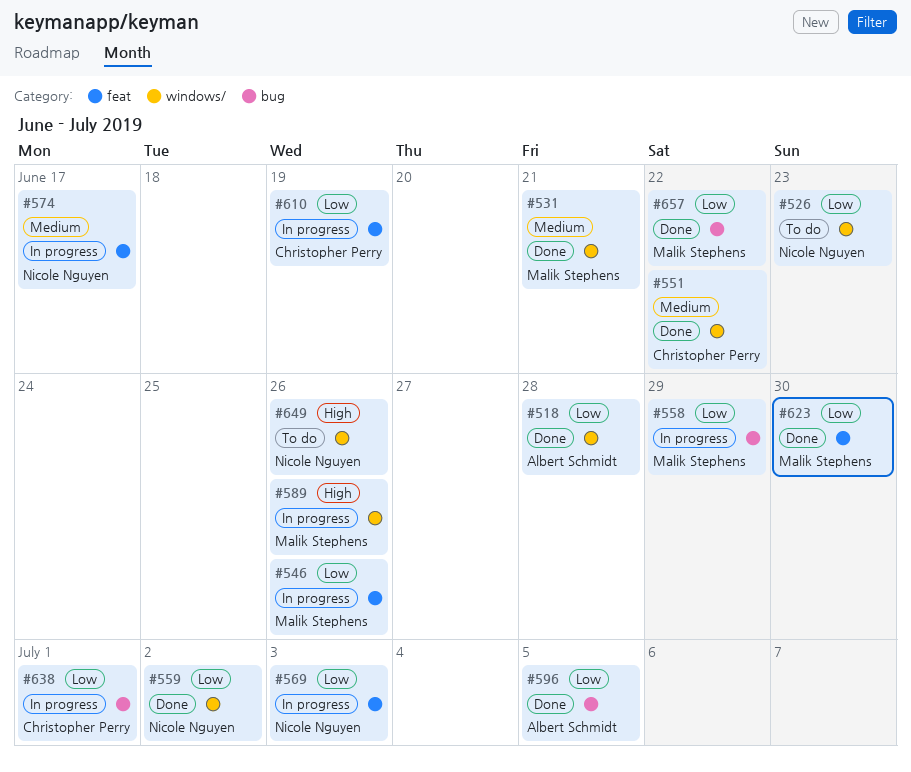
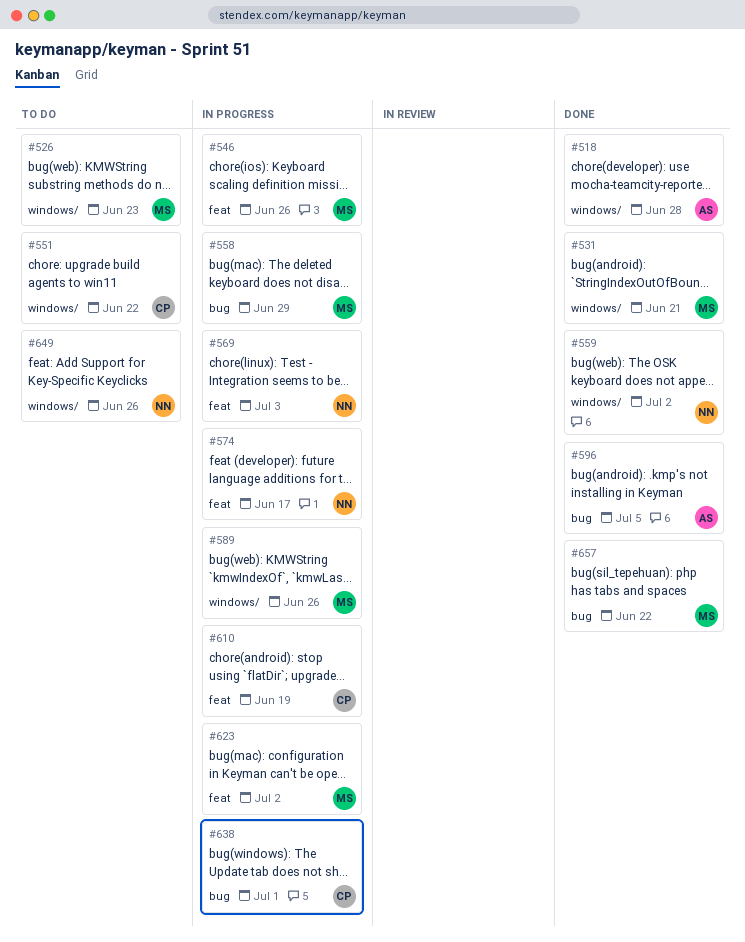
#526, owner: Nicole Nguyen -> Malik Stephens
#551, status: Done -> To do
#623, status: Done -> In progress
#623, due: Jun 30 -> Jul 2

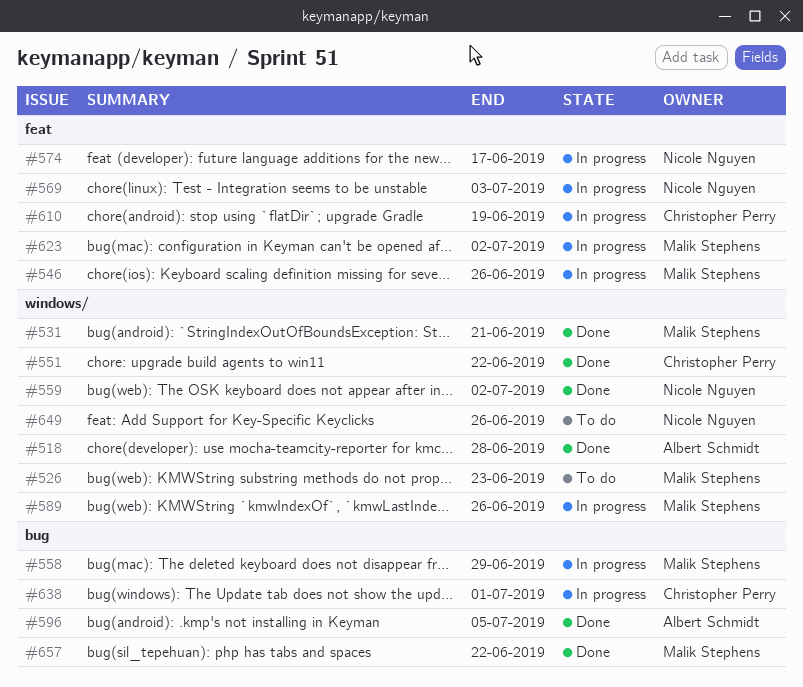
#551, status: To do -> Done

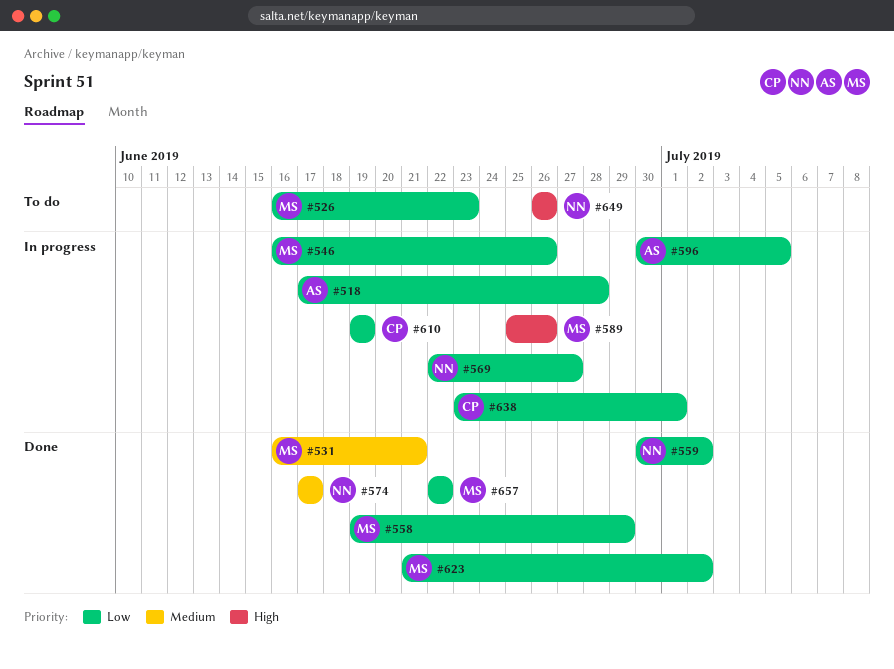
#518, status: Done -> In progress
#551: present -> none
#558, status: In progress -> Done
#569, due: Jul 3 -> Jun 27
#574, status: In progress -> Done
#596, status: Done -> In progress
#623, status: In progress -> Done

